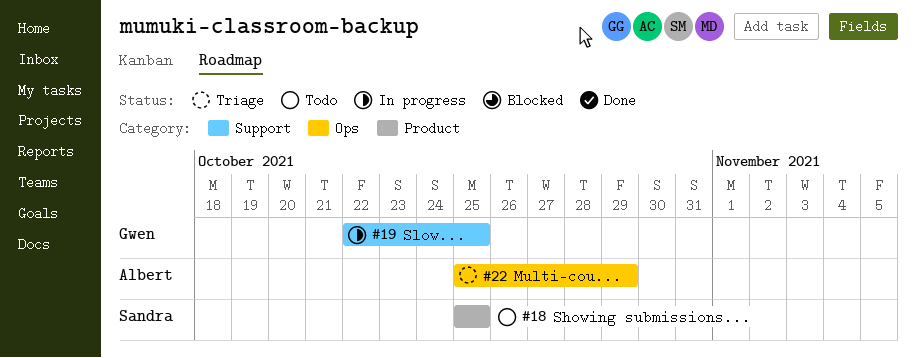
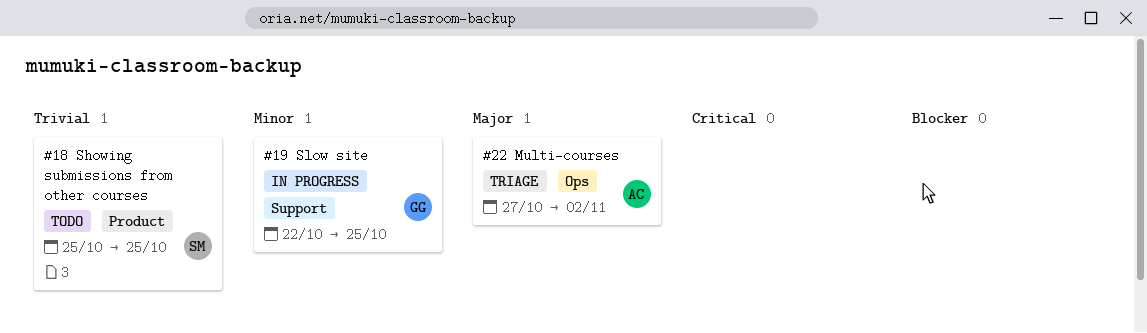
#22, start: Oct 25 -> Oct 27
#22, due: Oct 29 -> Nov 2

